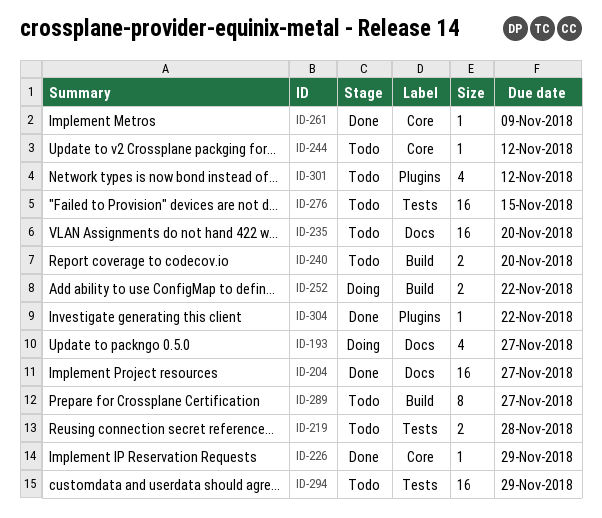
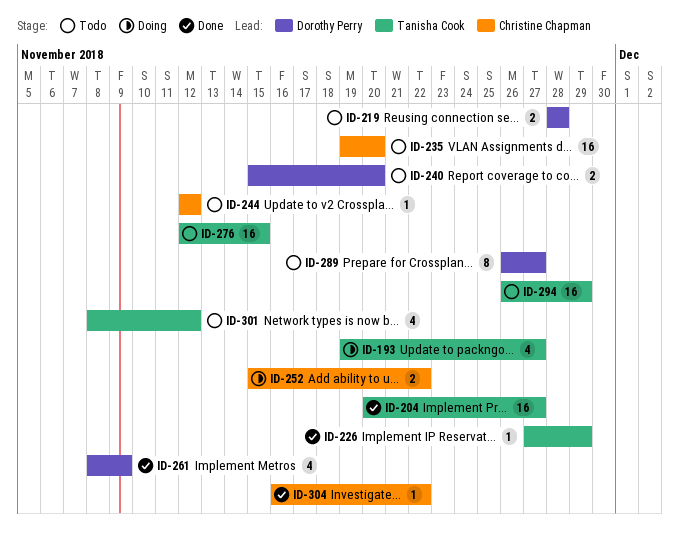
ID-261, estimate: 1 -> 4

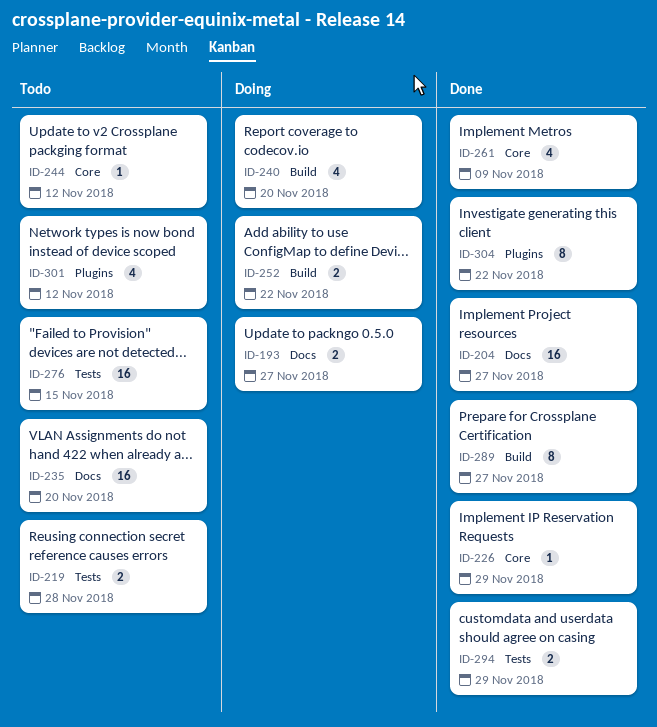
ID-193, estimate: 4 -> 2
ID-240, status: Todo -> Doing
ID-240, estimate: 2 -> 4
ID-289, status: Todo -> Done
ID-294, status: Todo -> Done
ID-294, estimate: 16 -> 2
ID-304, estimate: 1 -> 8

